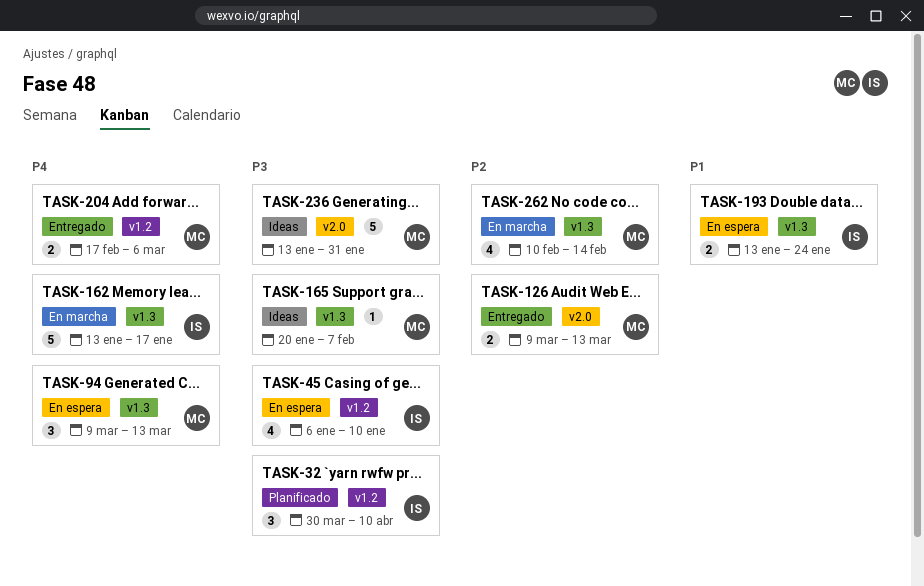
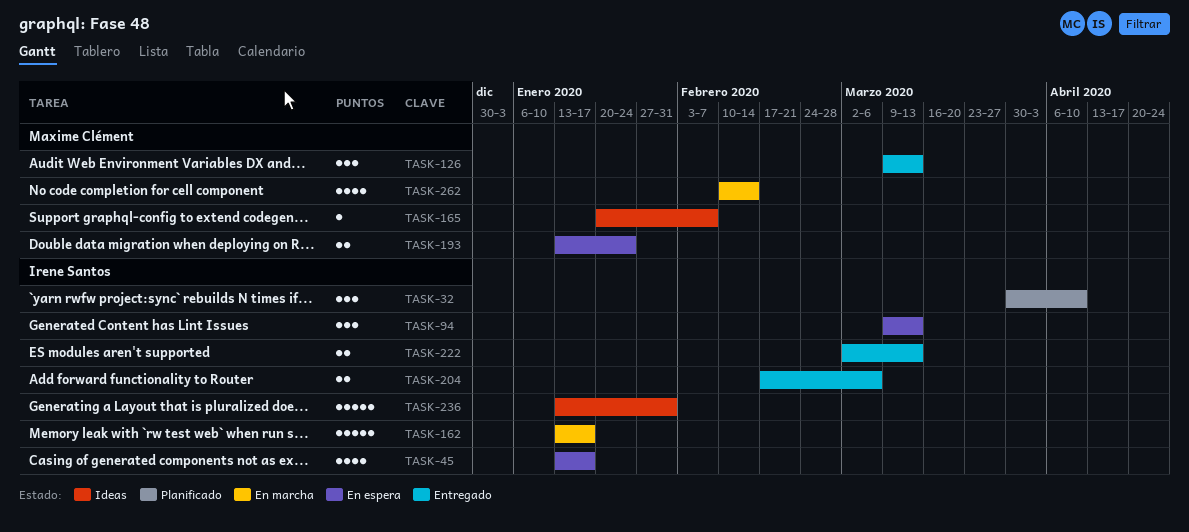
TASK-45, start: Jan 6 -> Jan 13
TASK-45, due: Jan 10 -> Jan 17
TASK-94, owner: Maxime Clément -> Irene Santos
TASK-126, estimate: 2 -> 3
TASK-193, owner: Irene Santos -> Maxime Clément
TASK-204, owner: Maxime Clément -> Irene Santos
TASK-222: none -> present
TASK-236, owner: Maxime Clément -> Irene Santos

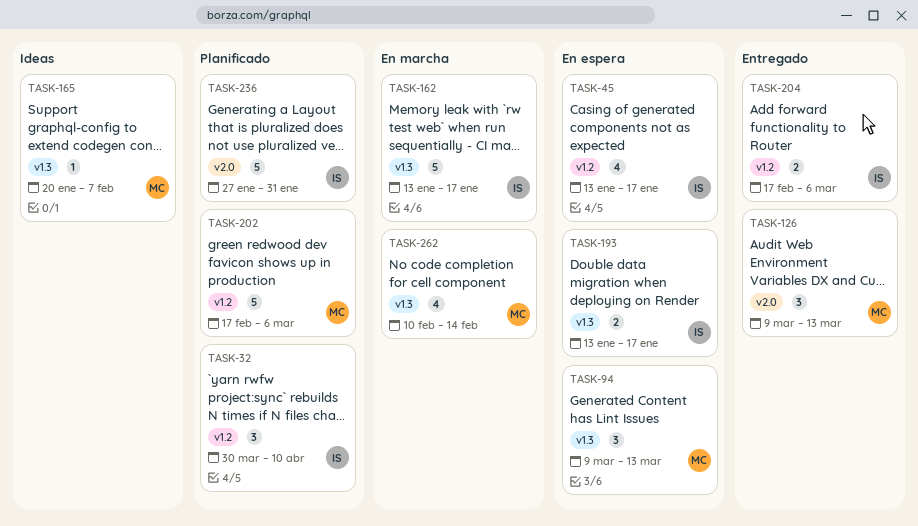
TASK-94, owner: Irene Santos -> Maxime Clément
TASK-193, owner: Maxime Clément -> Irene Santos
TASK-193, due: Jan 24 -> Jan 17
TASK-202: none -> present
TASK-222: present -> none
TASK-236, status: Ideas -> Planificado
TASK-236, start: Jan 13 -> Jan 27

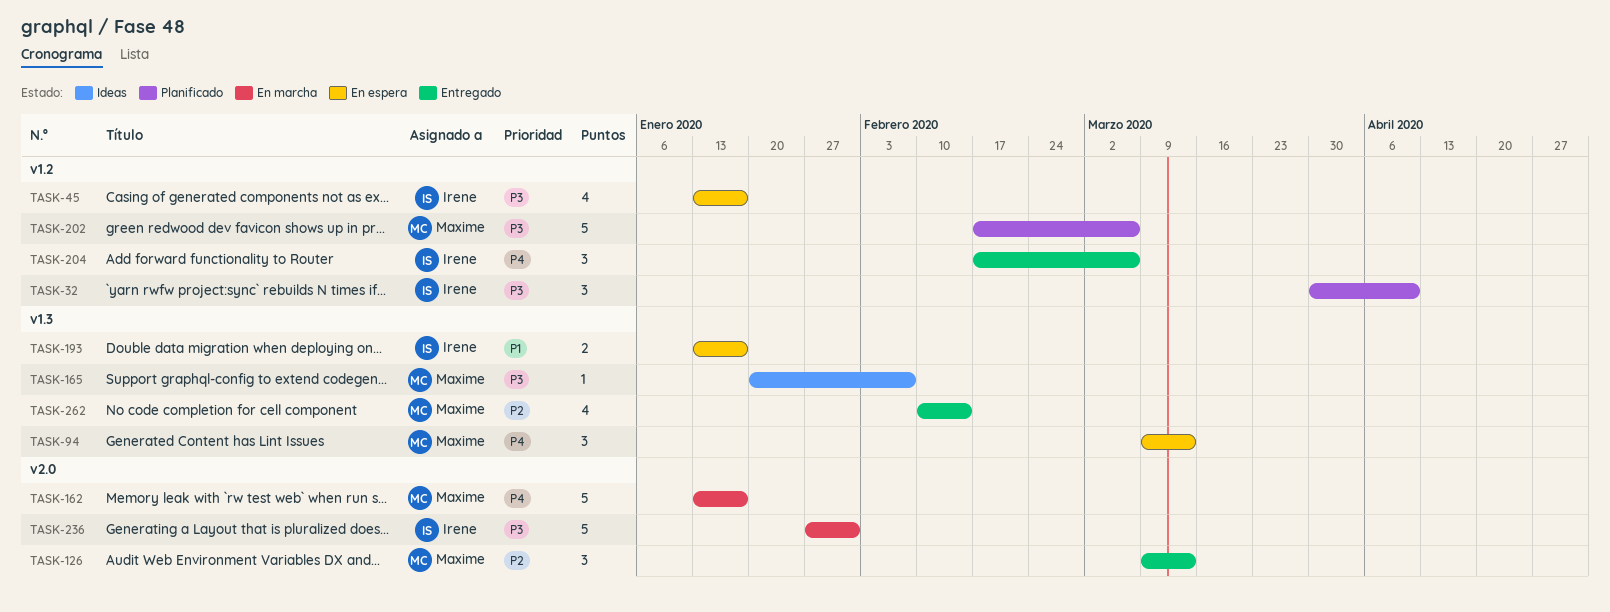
TASK-162, owner: Irene -> Maxime
TASK-162, label: v1.3 -> v2.0
TASK-204, estimate: 2 -> 3
TASK-236, status: Planificado -> En marcha
TASK-262, status: En marcha -> Entregado

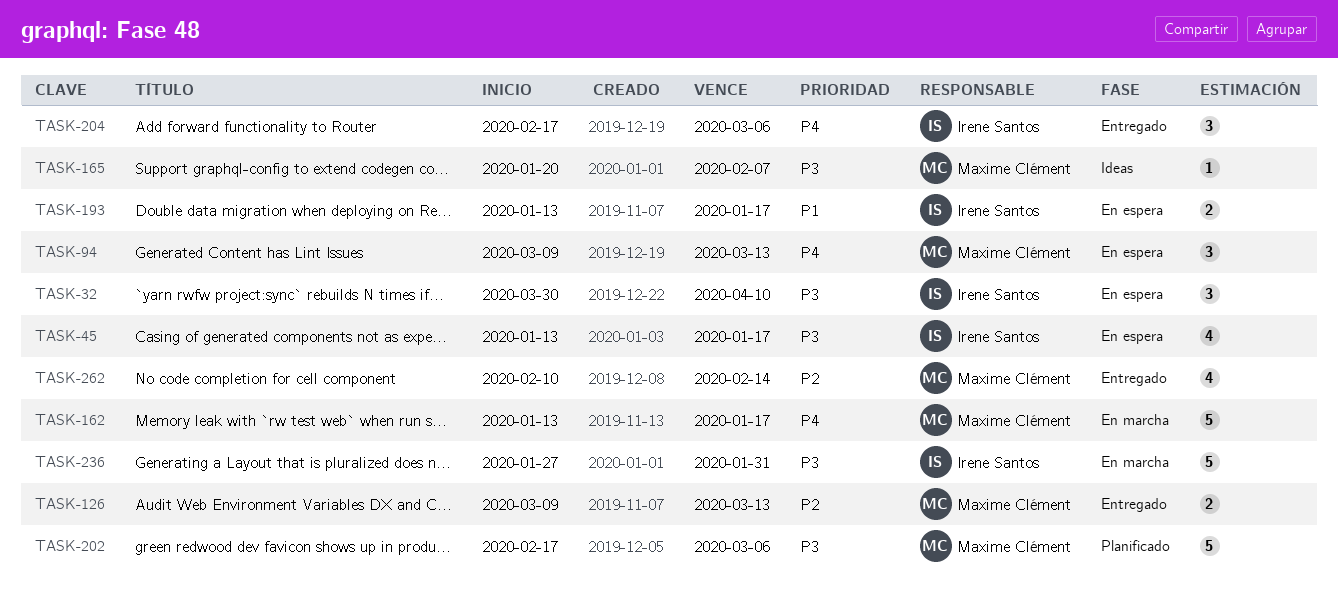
TASK-32, status: Planificado -> En espera
TASK-126, estimate: 3 -> 2

